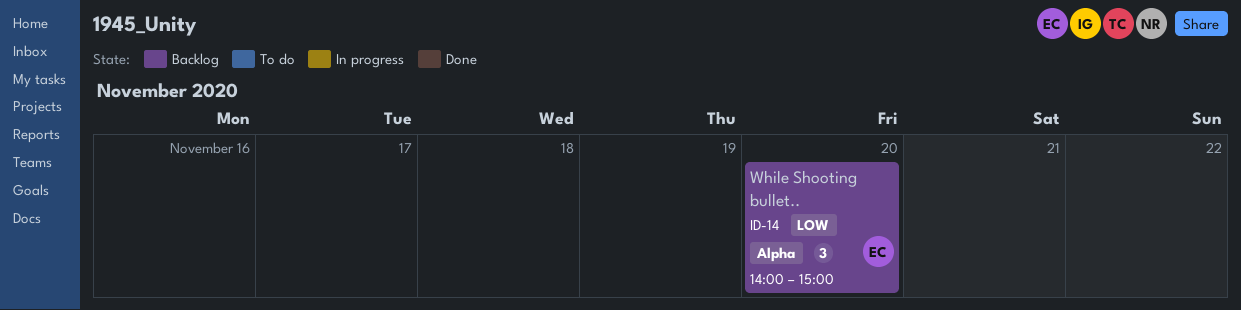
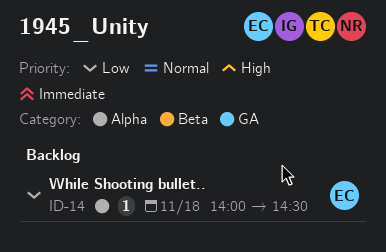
ID-14, estimate: 3 -> 1
ID-14, day: Nov 20 -> Nov 18
ID-14, ends: 15:00 -> 14:30

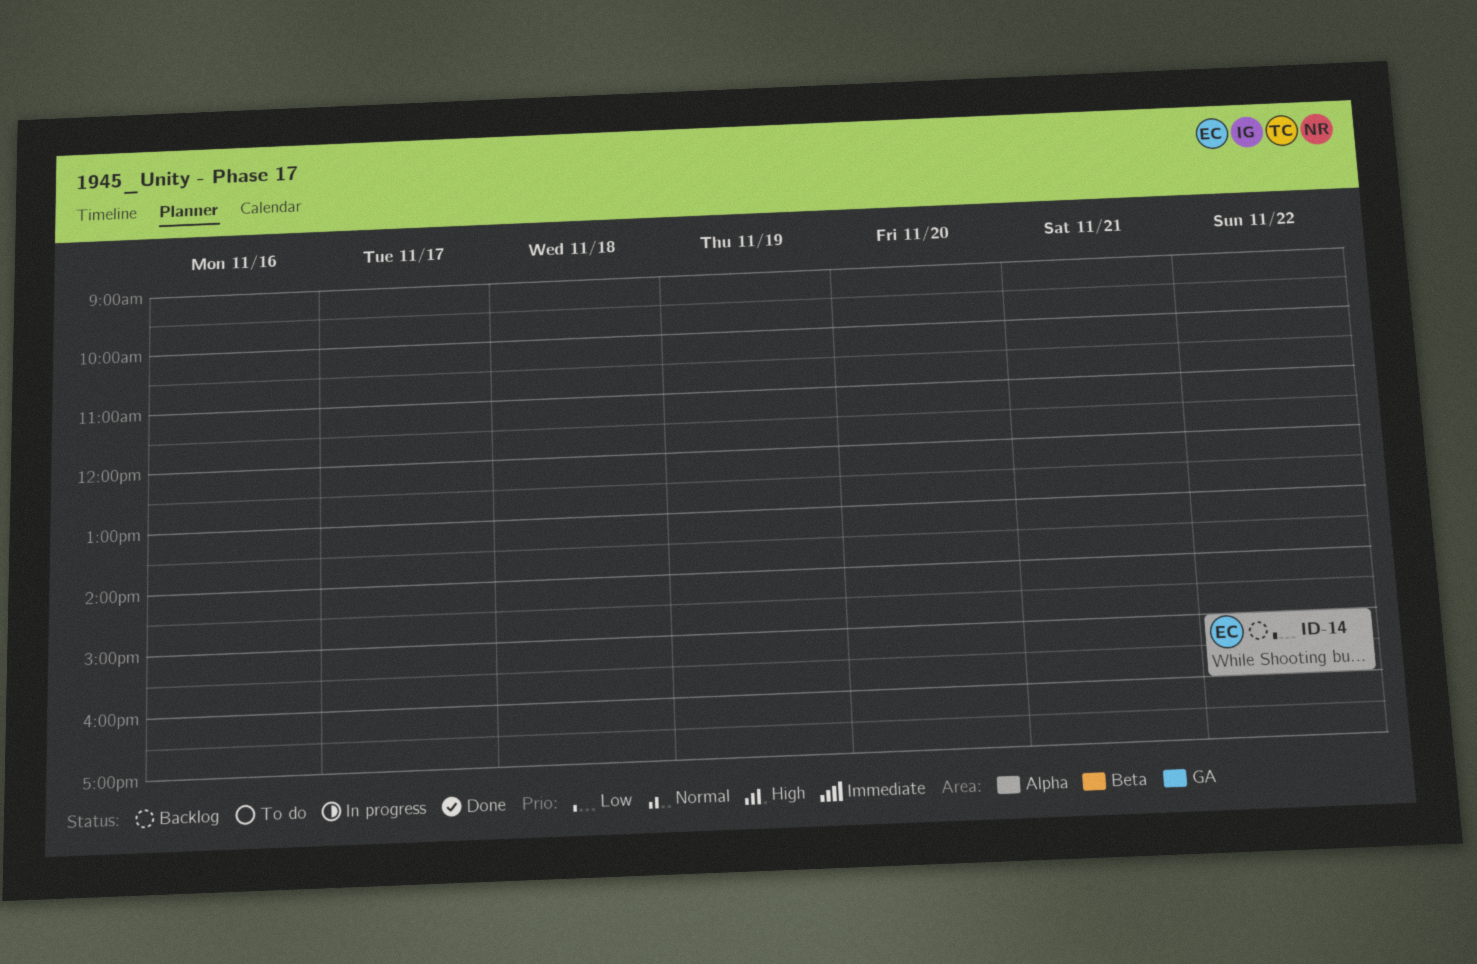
ID-14, day: Nov 18 -> Nov 22
ID-14, begins: 14:00 -> 15:00
ID-14, ends: 14:30 -> 16:00

